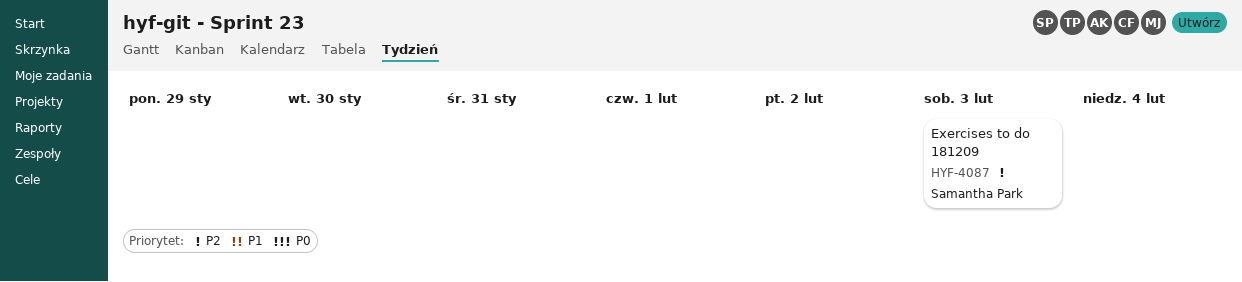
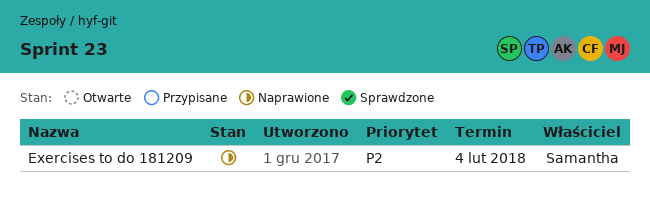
Exercises to do 181209, due: Feb 3 -> Feb 4

